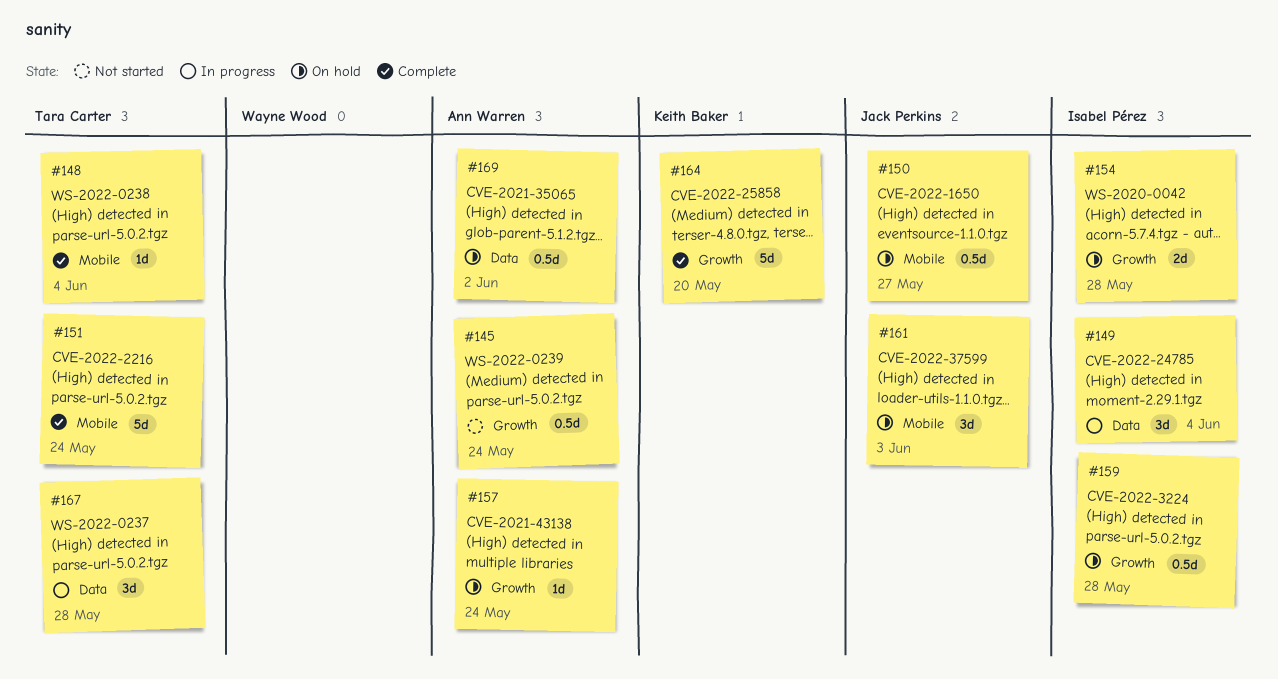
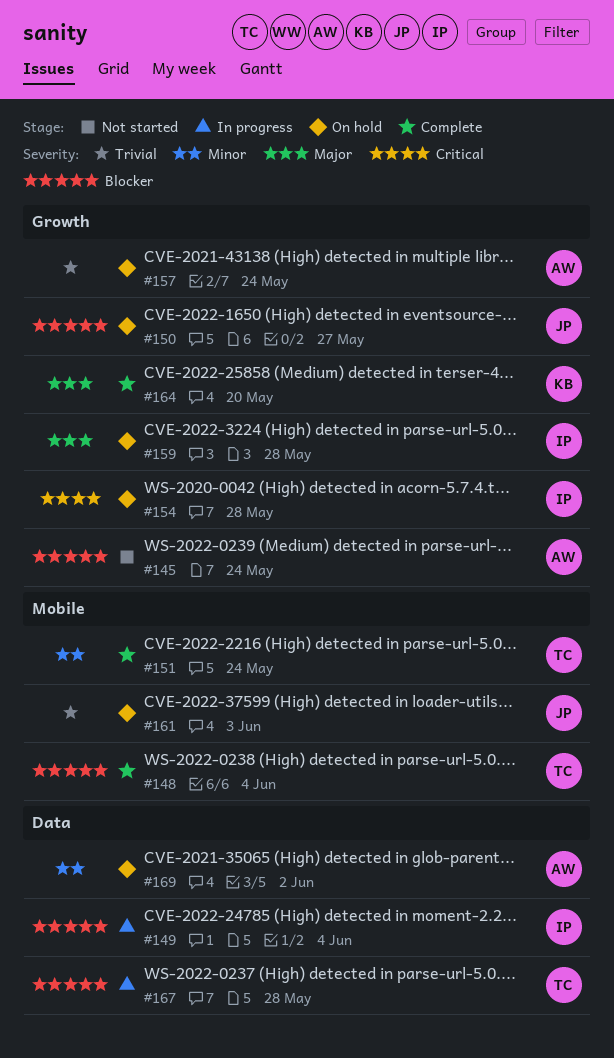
#150, label: Mobile -> Growth

